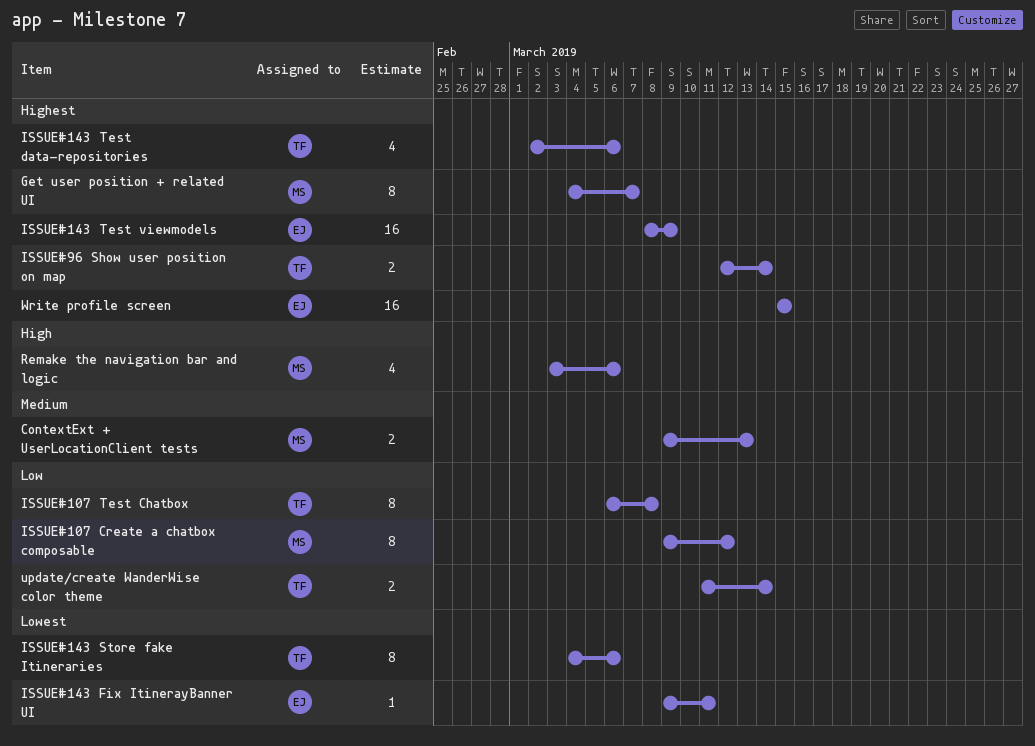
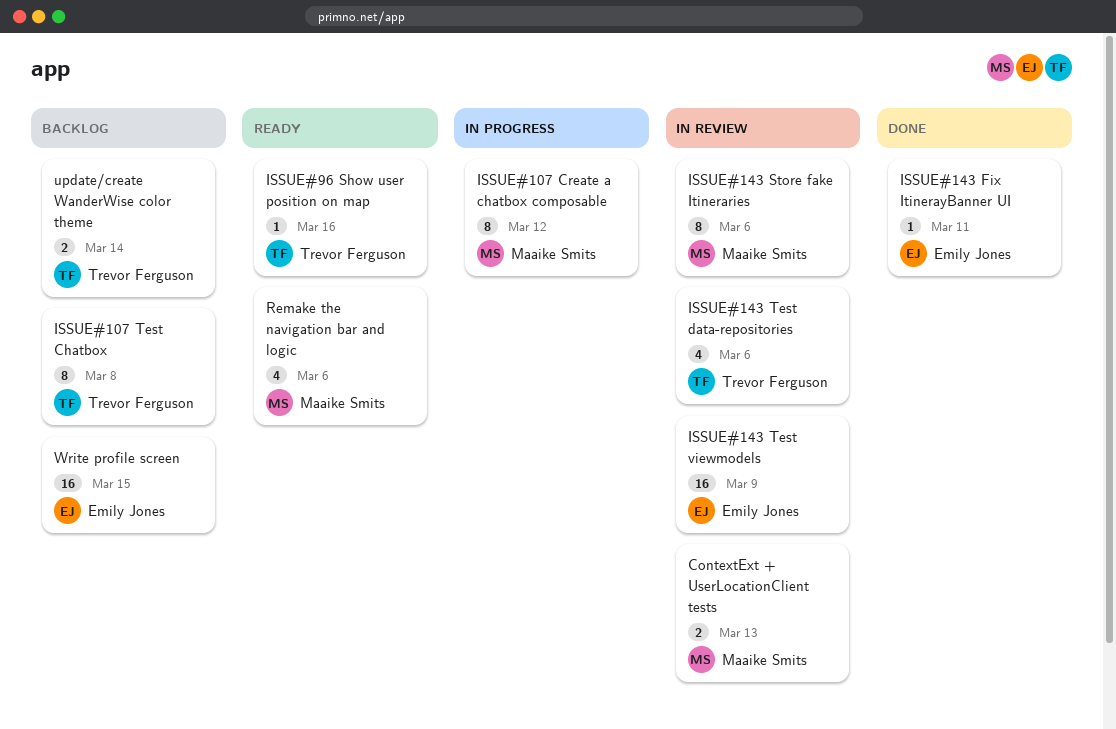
Get user position + related UI: present -> none
ISSUE#143 Store fake Itineraries, owner: Trevor Ferguson -> Maaike Smits
ISSUE#96 Show user position on map, estimate: 2 -> 1
ISSUE#96 Show user position on map, due: Mar 14 -> Mar 16

